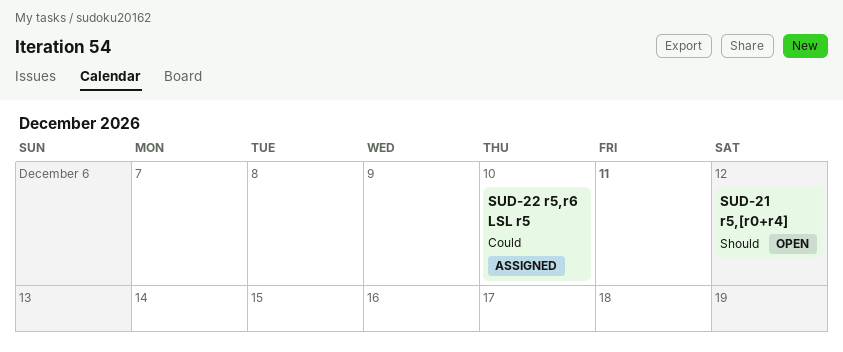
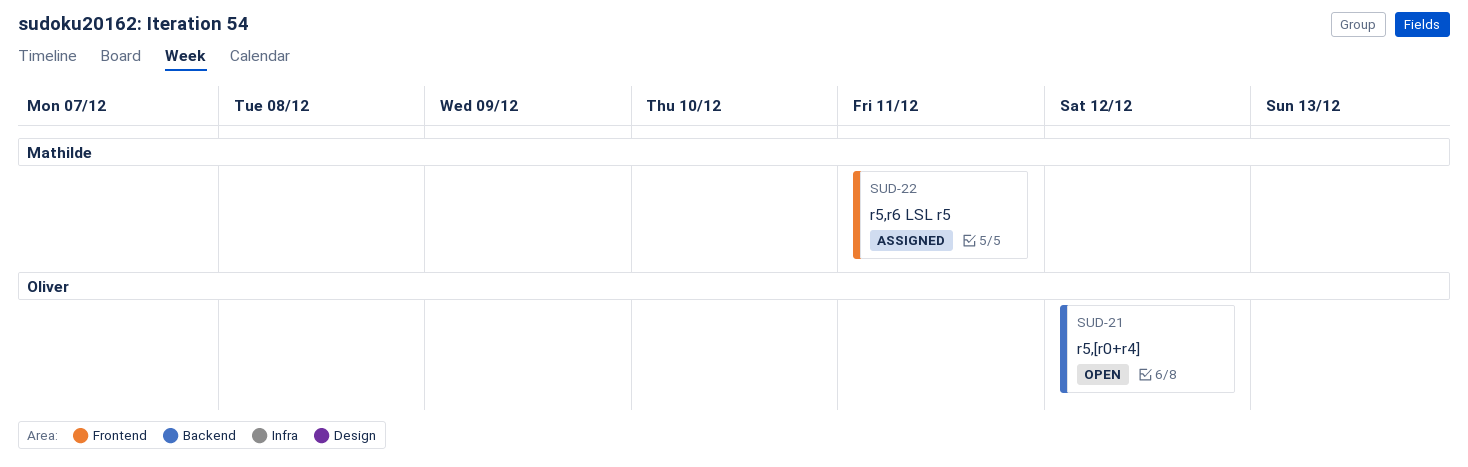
SUD-22, due: Dec 10 -> Dec 11

